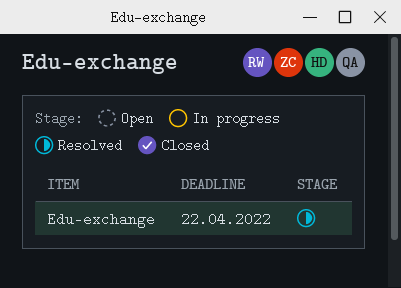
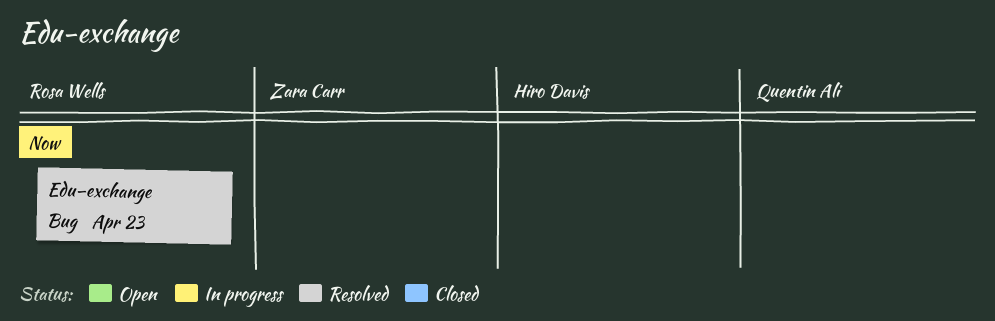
Edu–exchange, due: Apr 22 -> Apr 23

